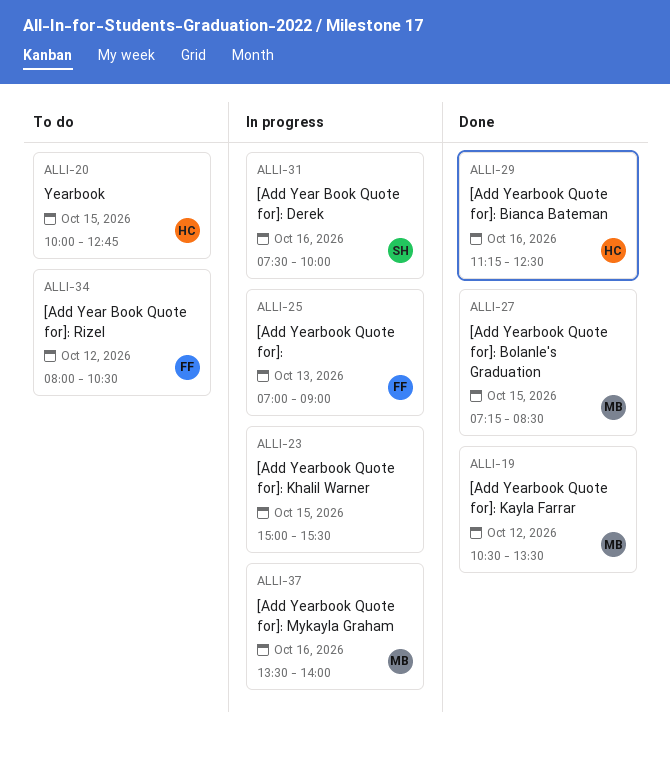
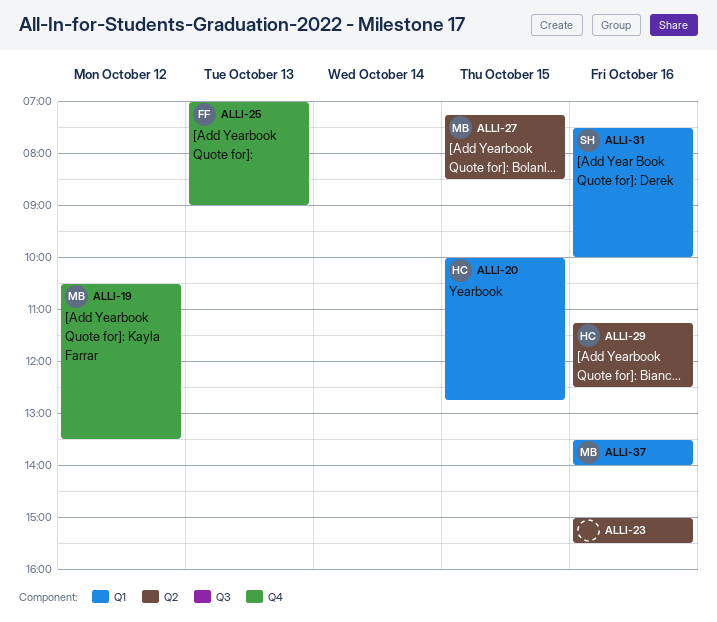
ALLI-23, day: Oct 15 -> Oct 16
ALLI-34: present -> none

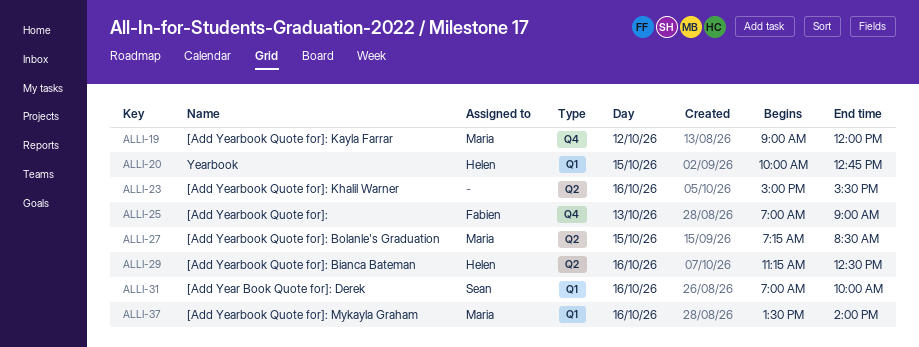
ALLI-19, begins: 10:30 -> 09:00
ALLI-19, ends: 13:30 -> 12:00
ALLI-31, begins: 07:30 -> 07:00

